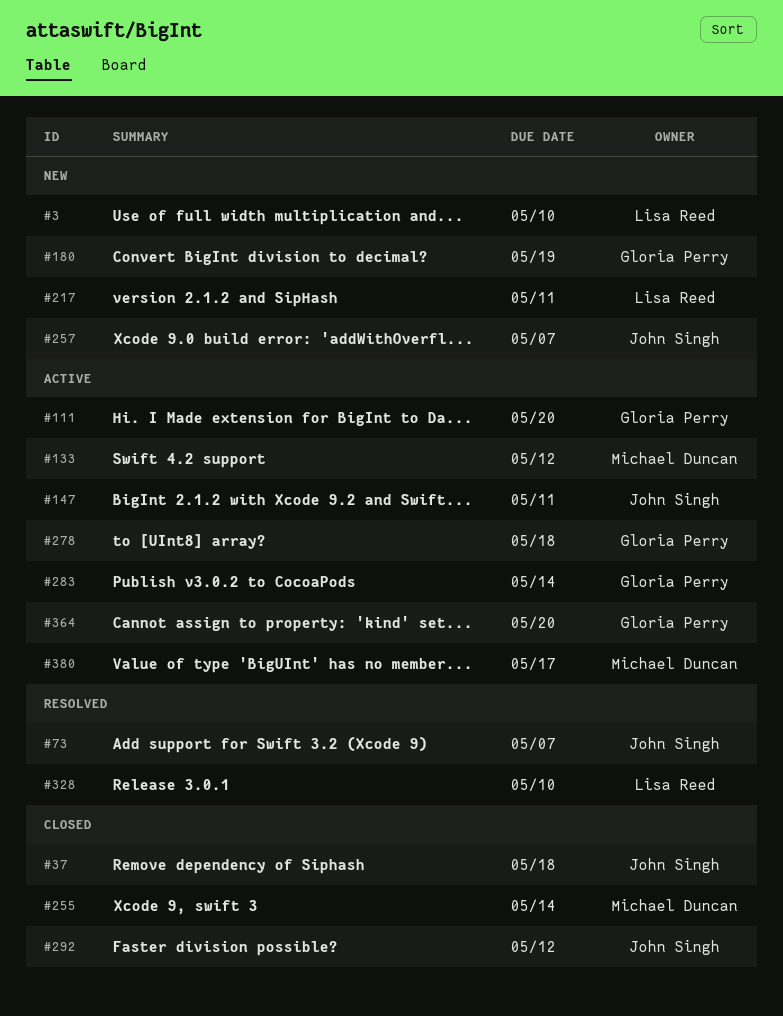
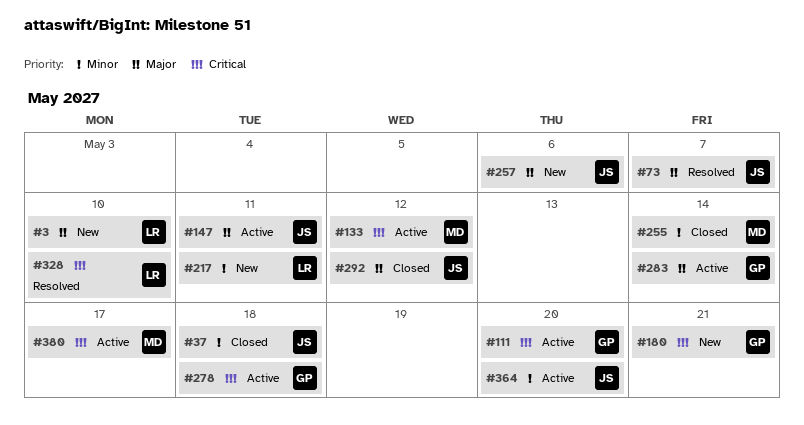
#180, due: May 19 -> May 21
#257, due: May 7 -> May 6
#364, owner: Gloria Perry -> John Singh

